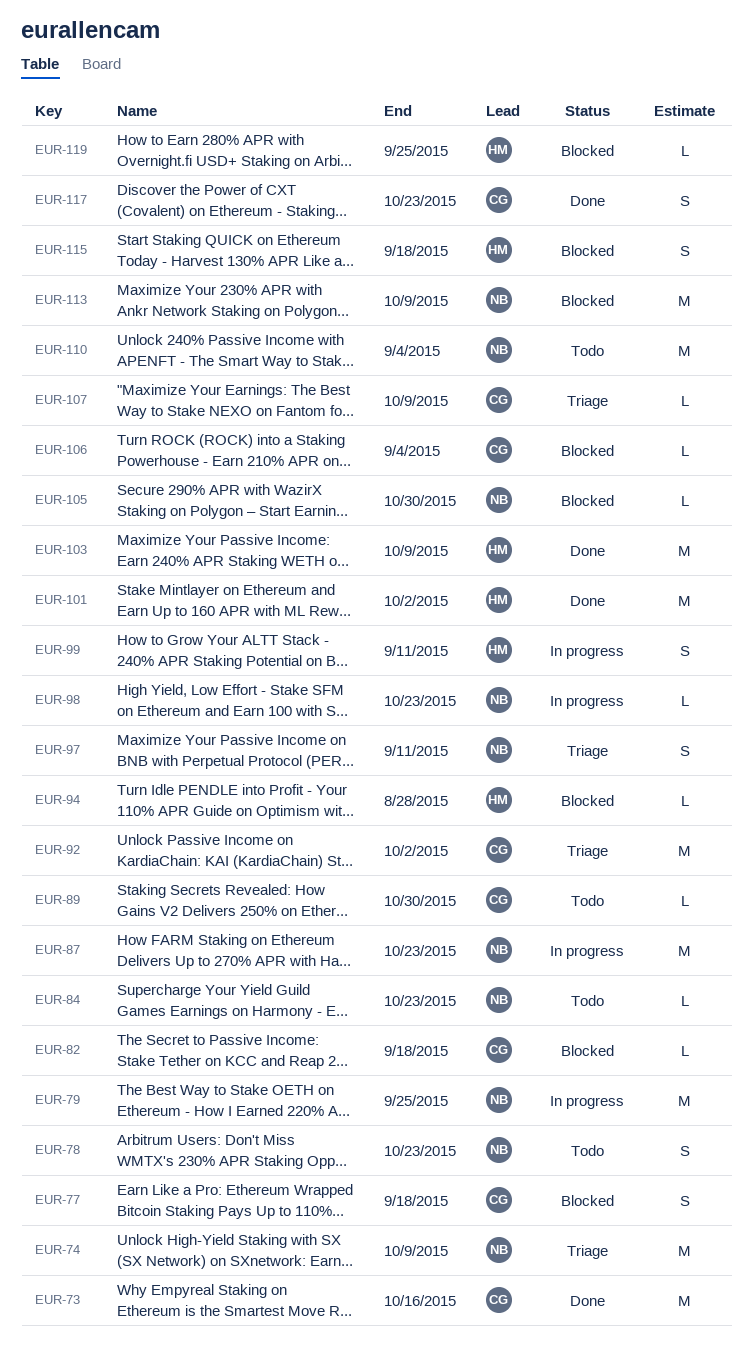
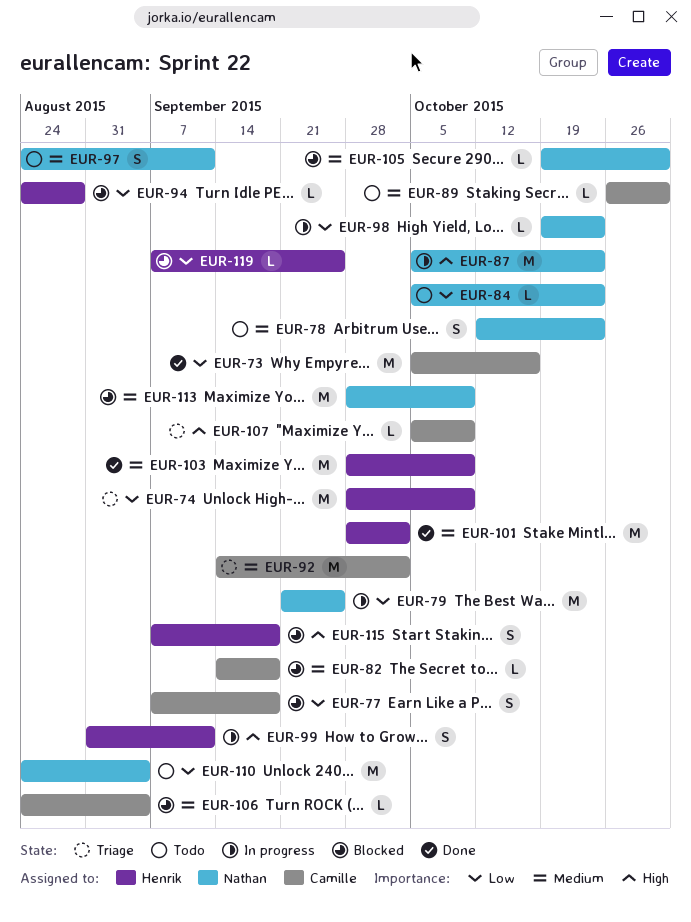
EUR-74, owner: Nathan -> Henrik
EUR-97, status: Triage -> Todo
EUR-117: present -> none

